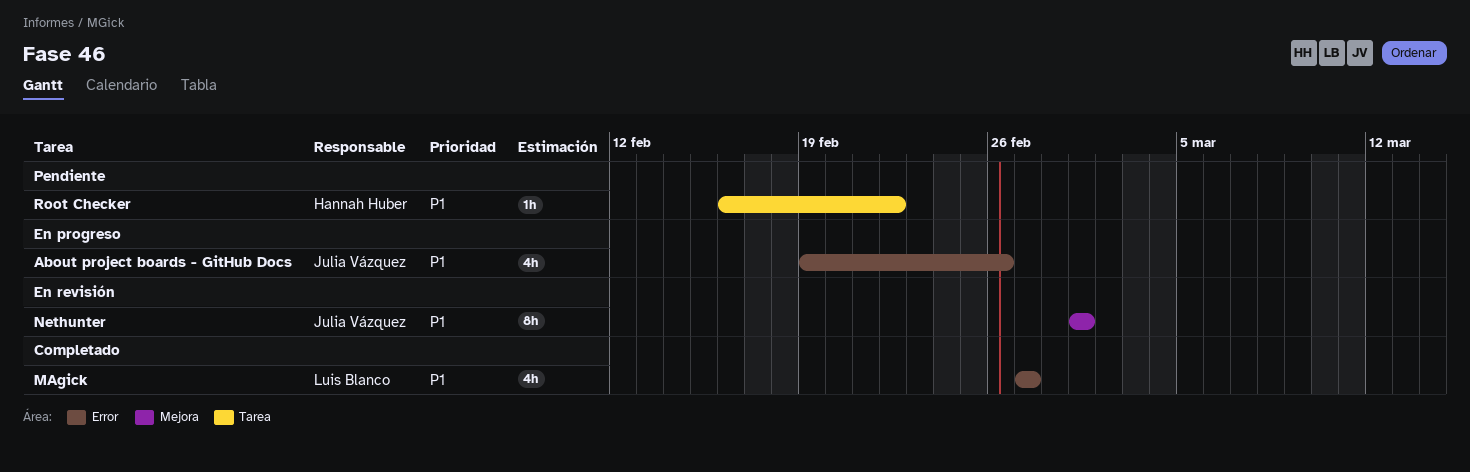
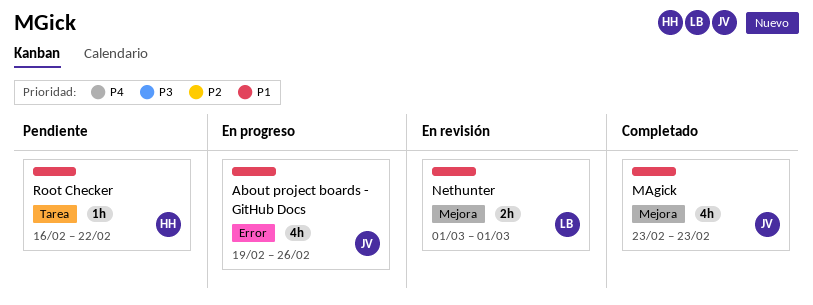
MAgick, owner: Luis Blanco -> Julia Vázquez
MAgick, label: Error -> Mejora
MAgick, start: Feb 27 -> Feb 23
MAgick, due: Feb 27 -> Feb 23
Nethunter, owner: Julia Vázquez -> Luis Blanco
Nethunter, estimate: 8h -> 2h

